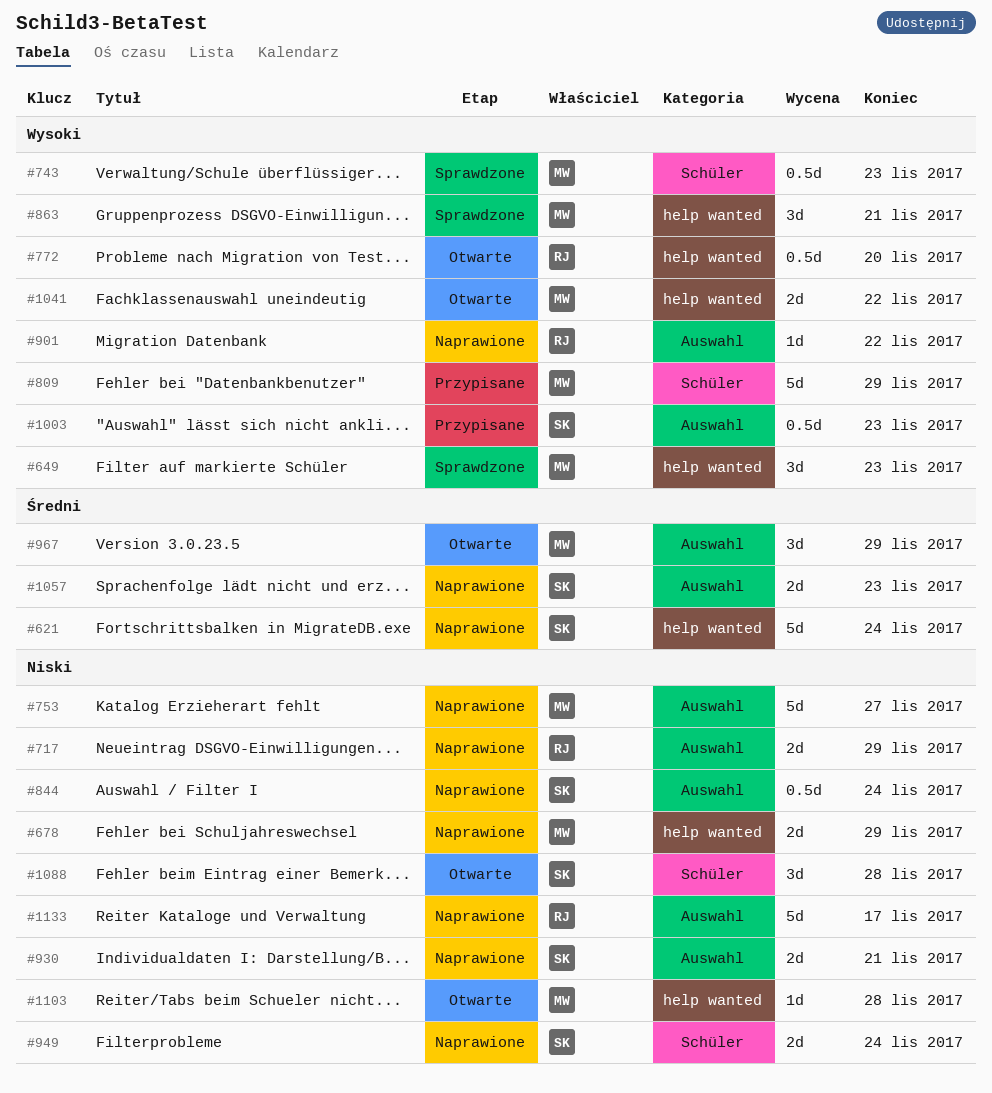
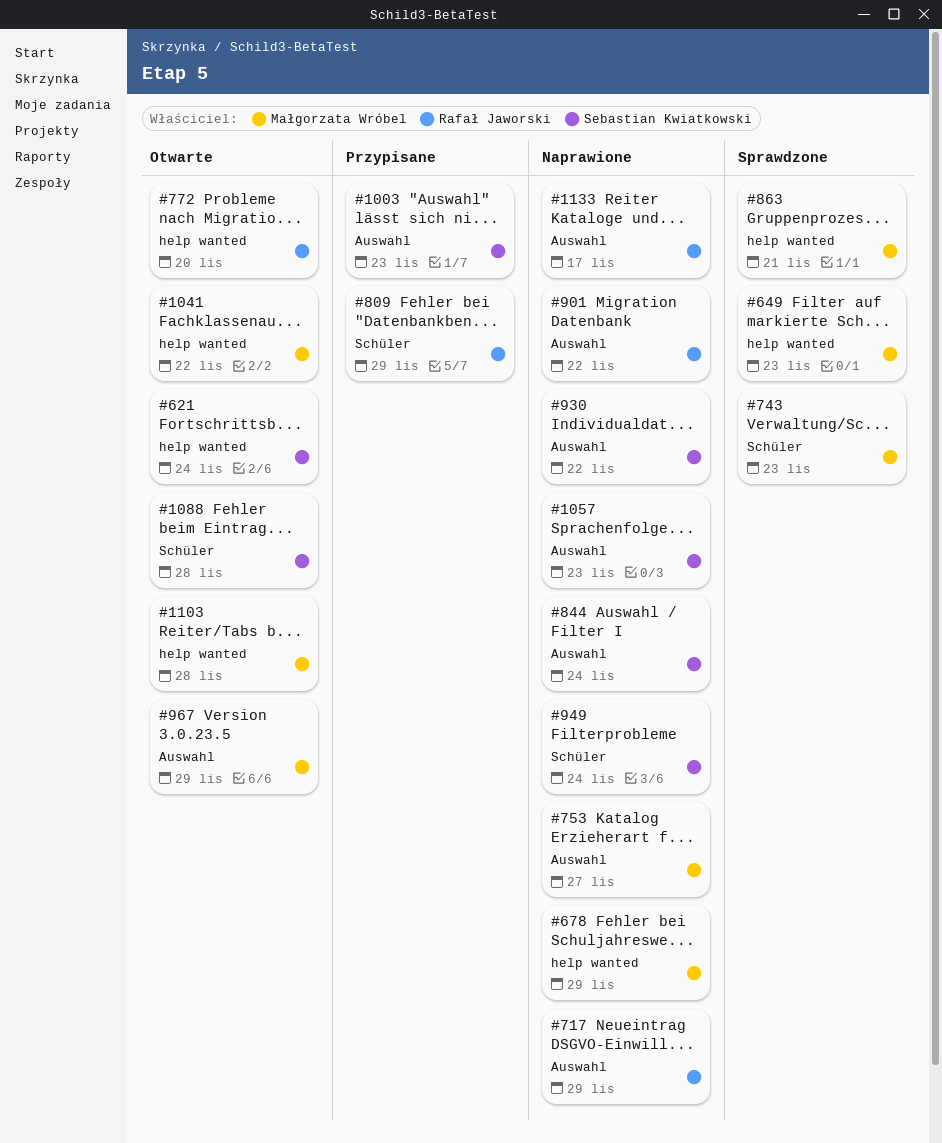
#621, status: Naprawione -> Otwarte
#809, owner: Małgorzata Wróbel -> Rafał Jaworski
#930, due: Nov 21 -> Nov 22

